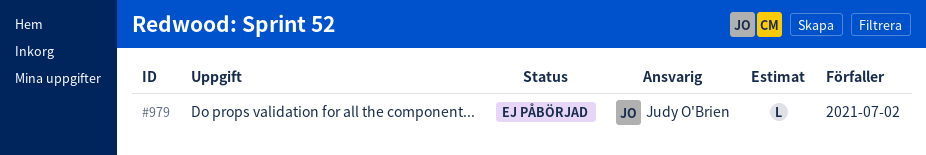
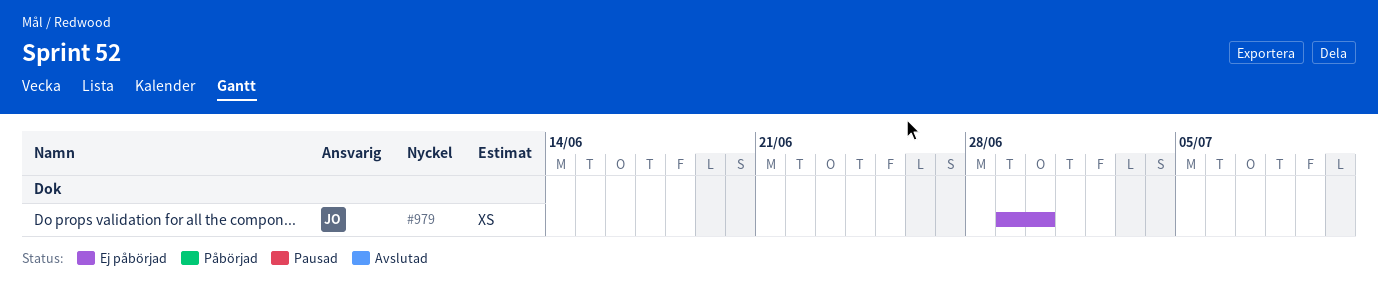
#979, estimate: L -> XS
#979, due: Jul 2 -> Jun 30

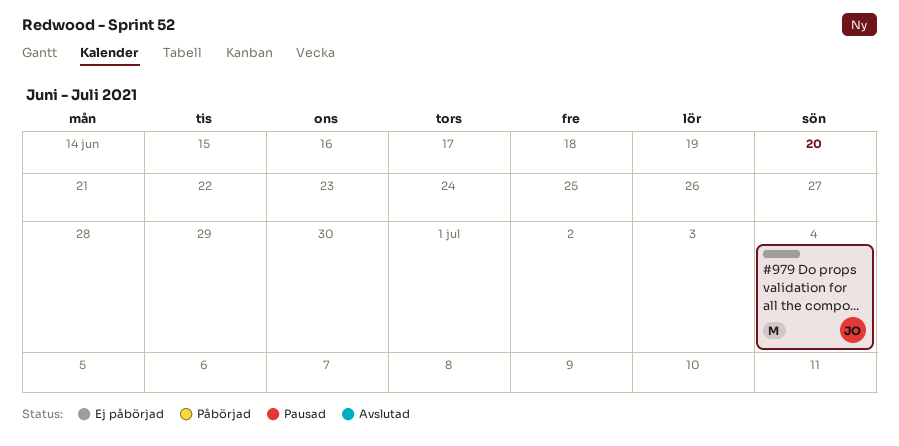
#979, estimate: XS -> M
#979, due: Jun 30 -> Jul 4

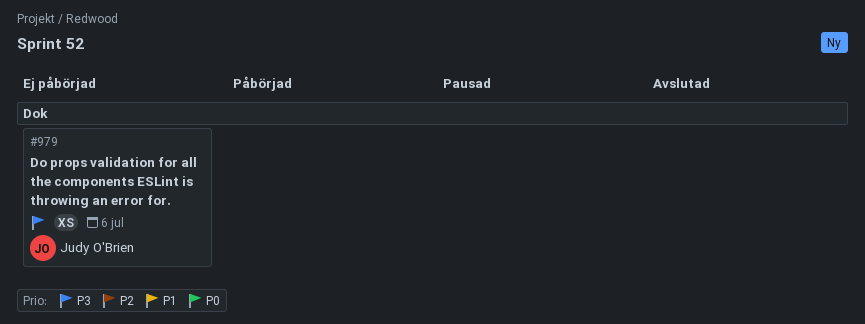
#979, estimate: M -> XS
#979, due: Jul 4 -> Jul 6

